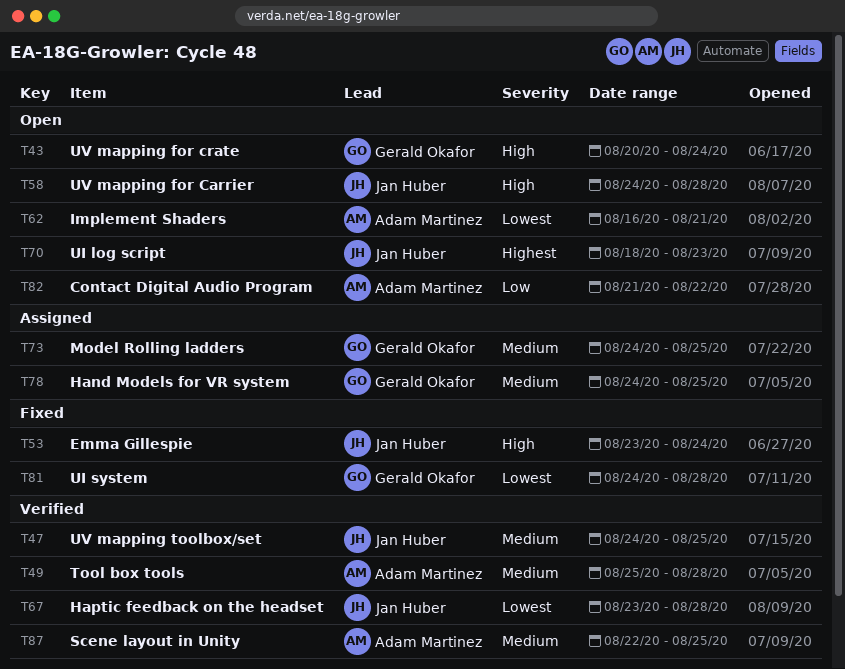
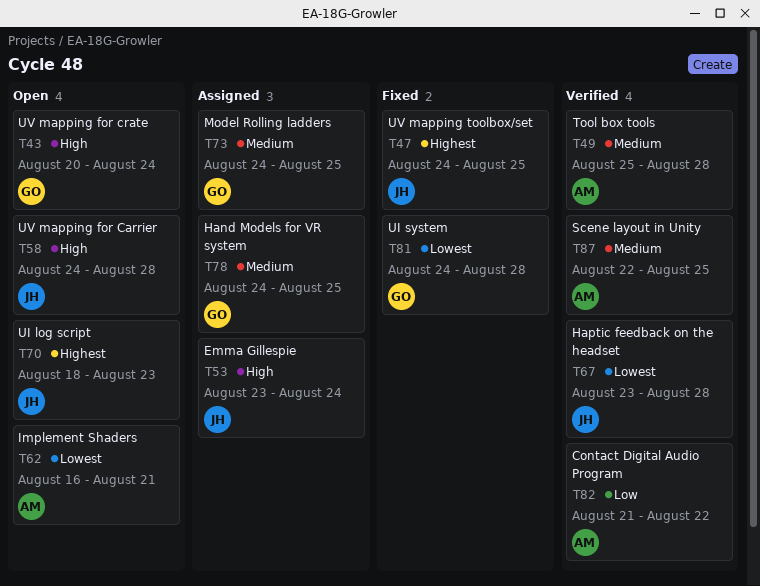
T47, status: Verified -> Fixed
T47, priority: Medium -> Highest
T53, status: Fixed -> Assigned
T82, status: Open -> Verified

